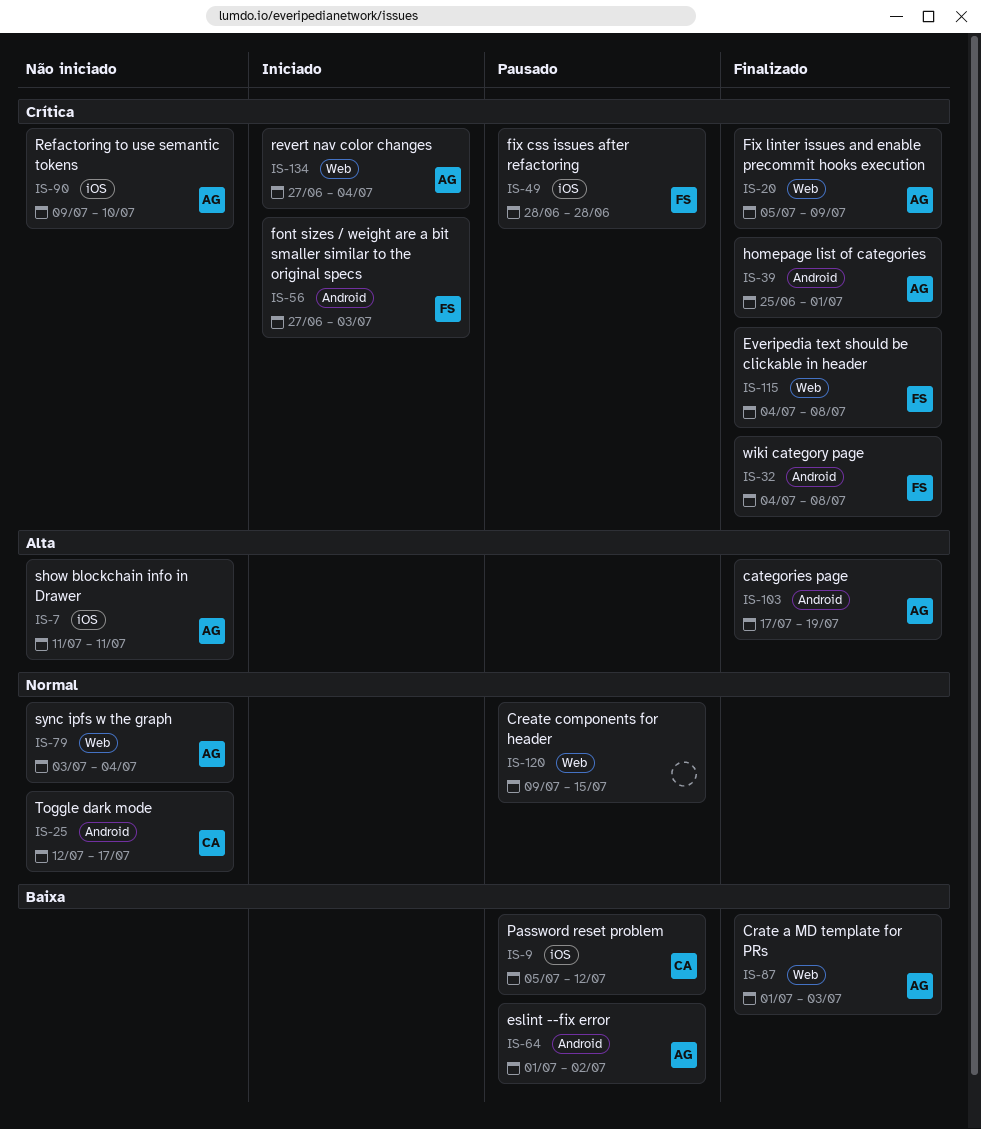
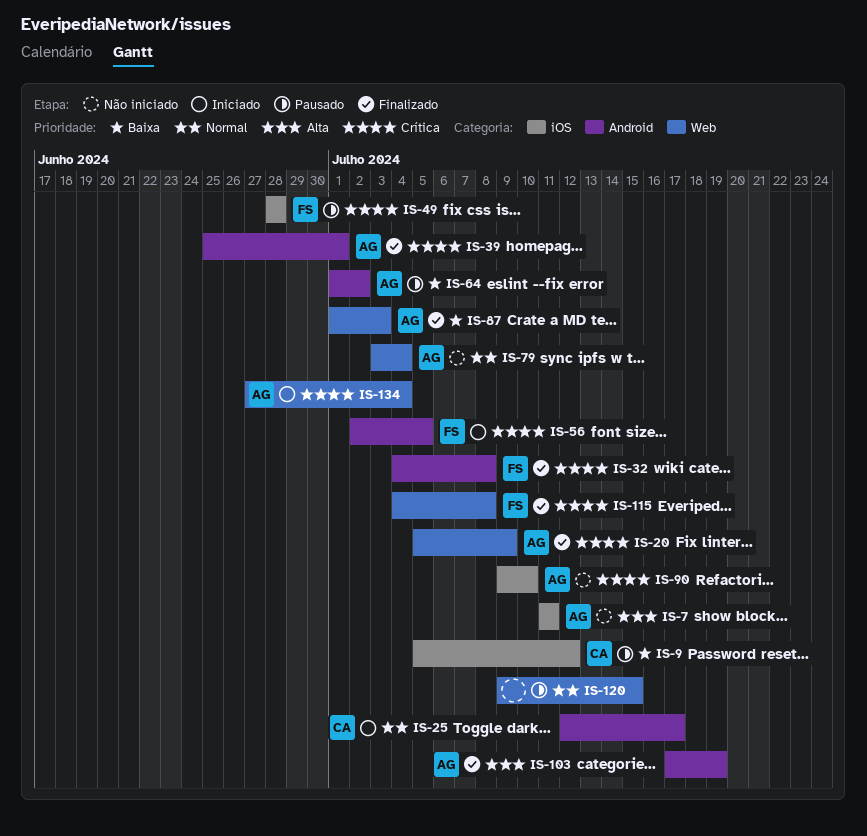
IS-25, status: Não iniciado -> Iniciado
IS-56, start: Jun 27 -> Jul 2
IS-56, due: Jul 3 -> Jul 5

